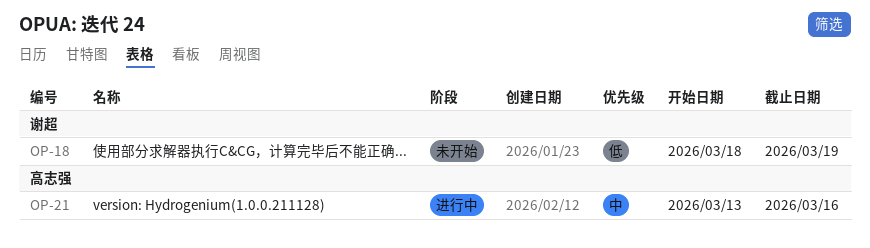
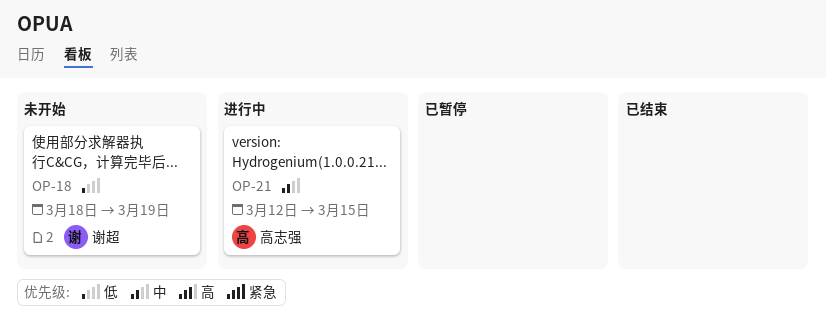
OP-21, start: Mar 13 -> Mar 12
OP-21, due: Mar 16 -> Mar 15

